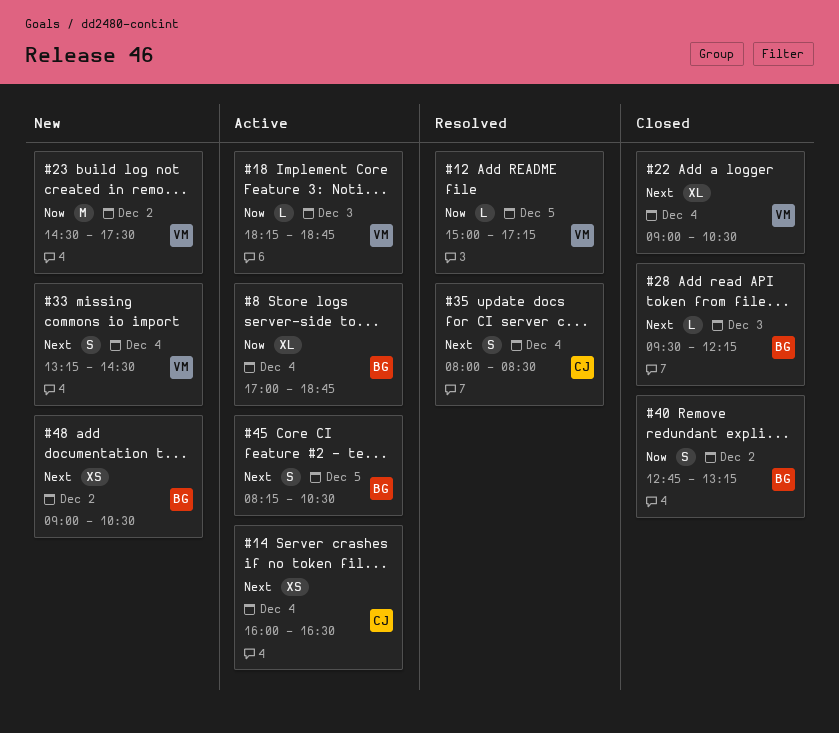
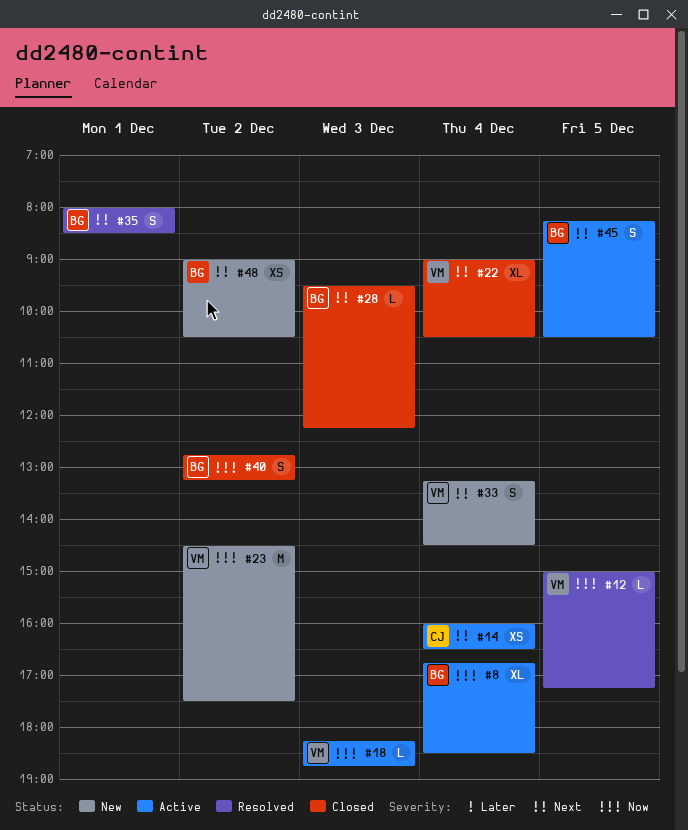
#8, begins: 17:00 -> 16:45
#8, ends: 18:45 -> 18:30
#35, owner: CJ -> BG
#35, day: Dec 4 -> Dec 1

